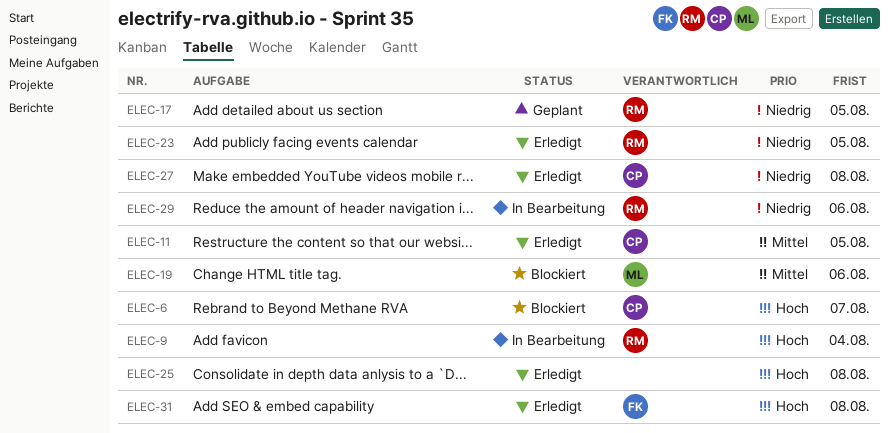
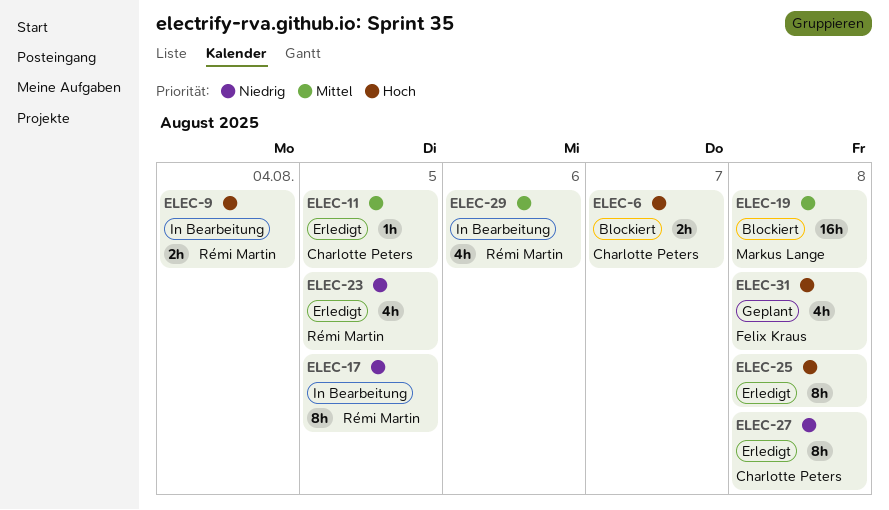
ELEC-17, status: Geplant -> In Bearbeitung
ELEC-19, due: Aug 6 -> Aug 8
ELEC-29, priority: Niedrig -> Mittel
ELEC-31, status: Erledigt -> Geplant

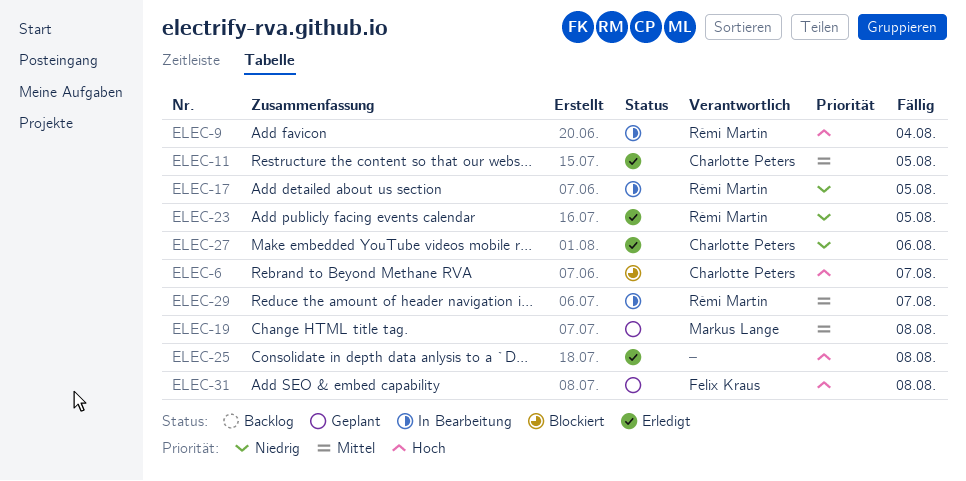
ELEC-19, status: Blockiert -> Geplant
ELEC-27, due: Aug 8 -> Aug 6
ELEC-29, due: Aug 6 -> Aug 7

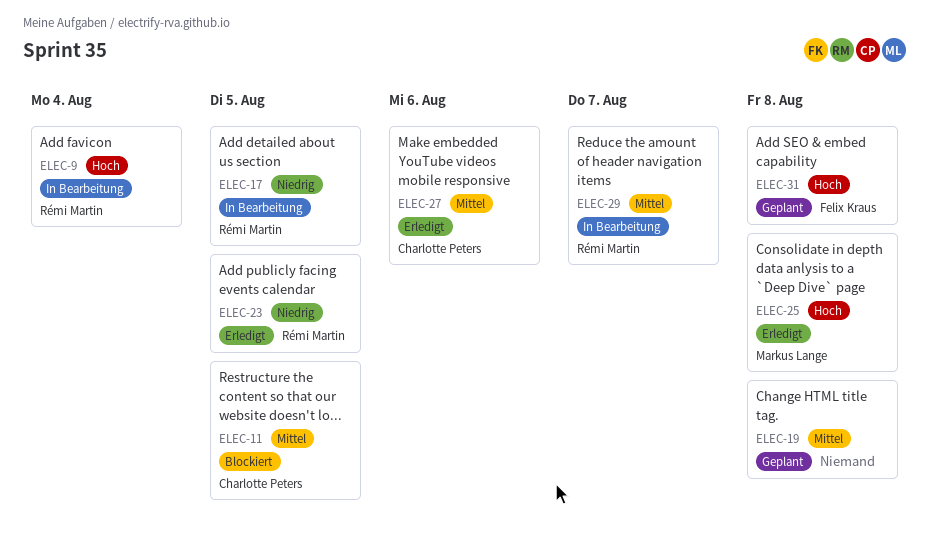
ELEC-6: present -> none
ELEC-11, status: Erledigt -> Blockiert
ELEC-19, owner: Markus Lange -> none
ELEC-25, owner: none -> Markus Lange
ELEC-27, priority: Niedrig -> Mittel

